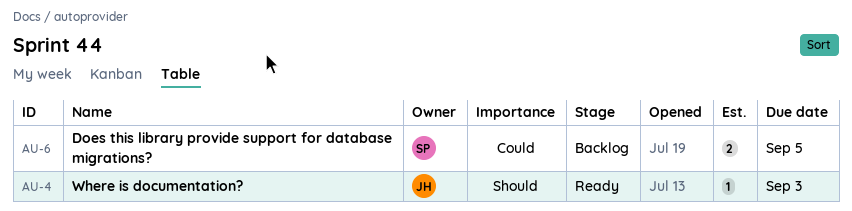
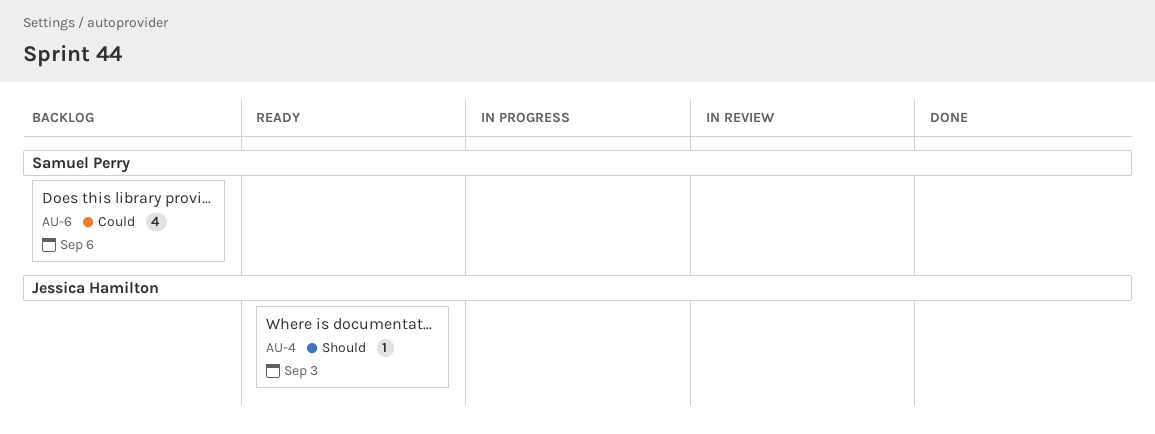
AU-6, estimate: 2 -> 4
AU-6, due: Sep 5 -> Sep 6

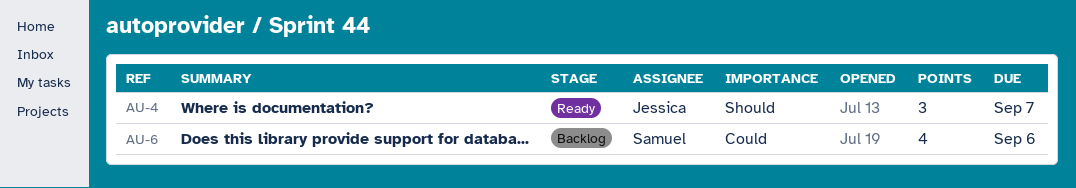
AU-4, estimate: 1 -> 3
AU-4, due: Sep 3 -> Sep 7

